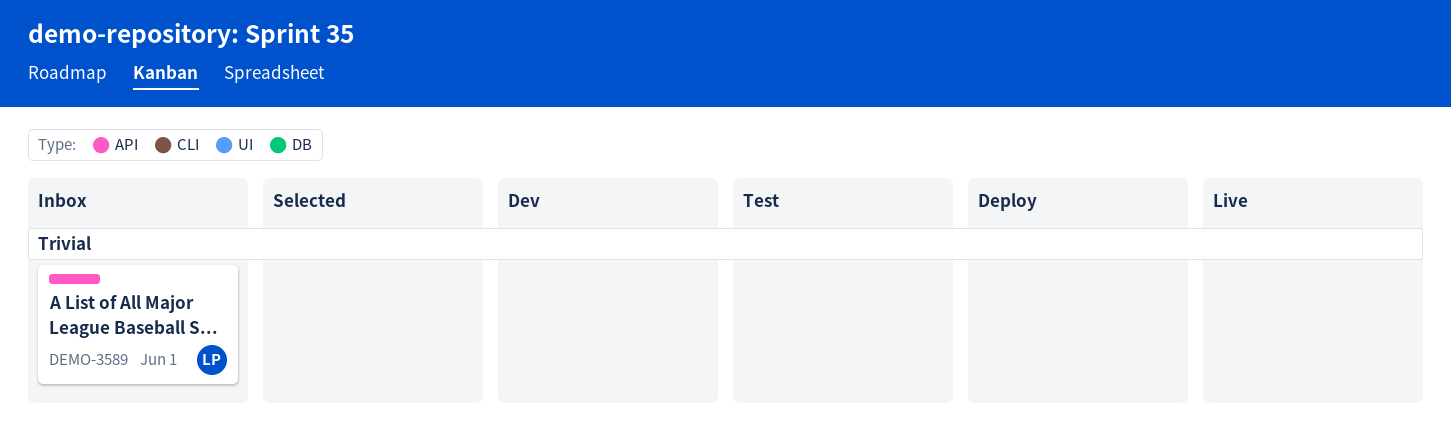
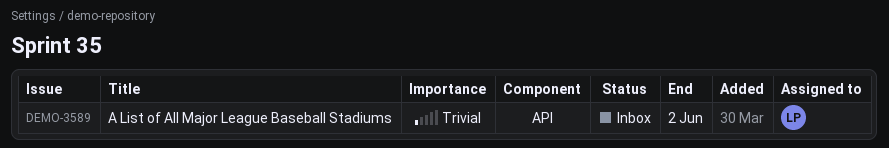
DEMO-3589, due: Jun 1 -> Jun 2

